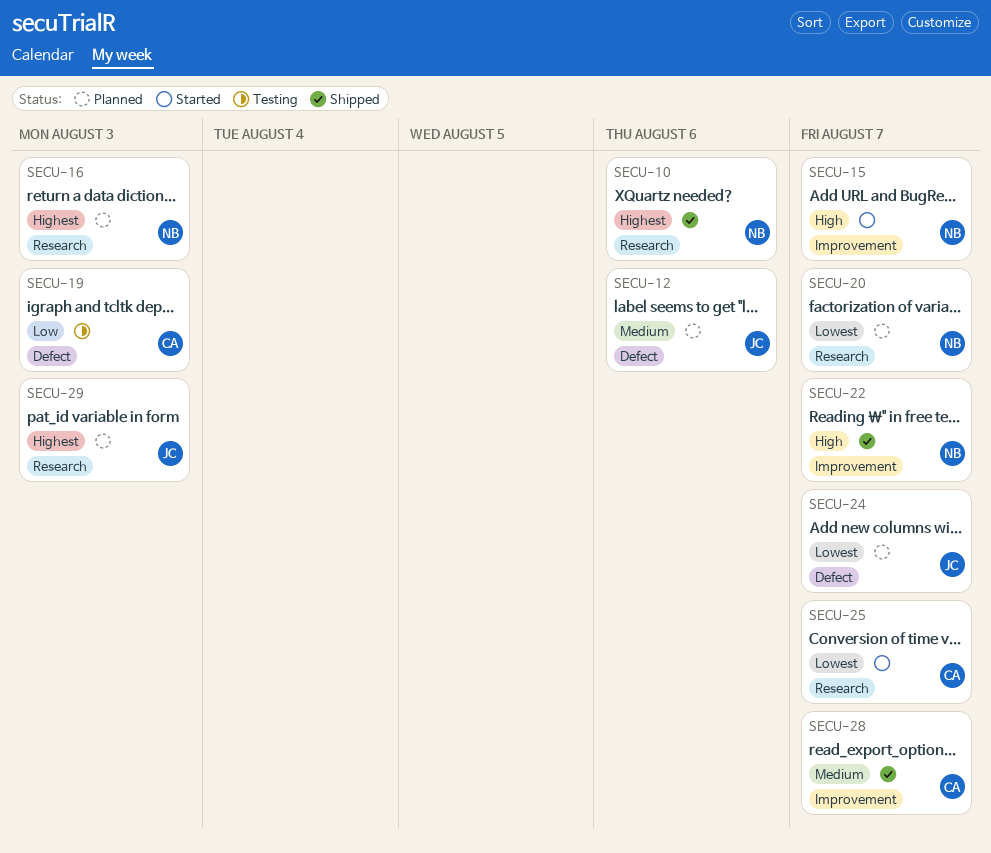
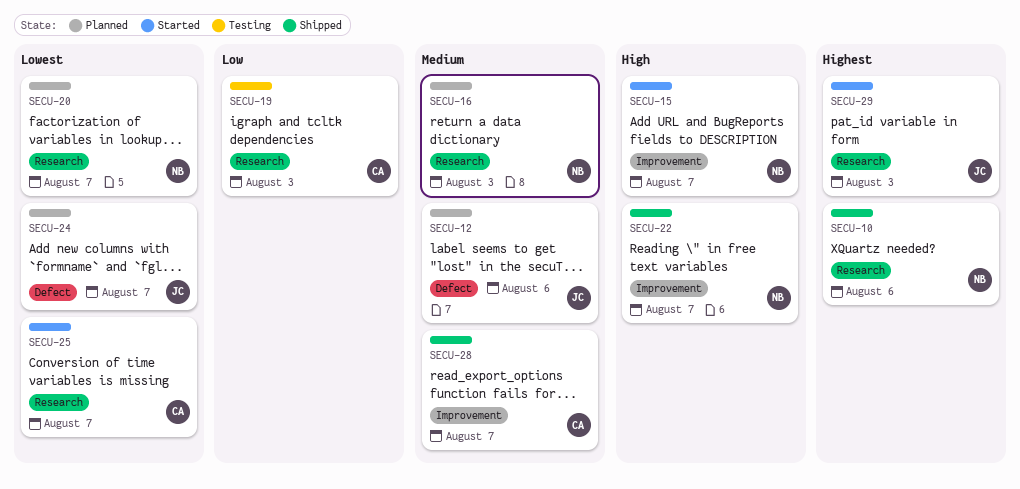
SECU-16, priority: Highest -> Medium
SECU-19, label: Defect -> Research
SECU-29, status: Planned -> Started

